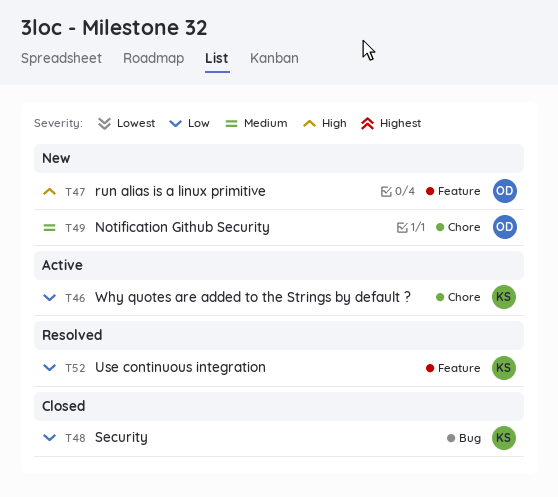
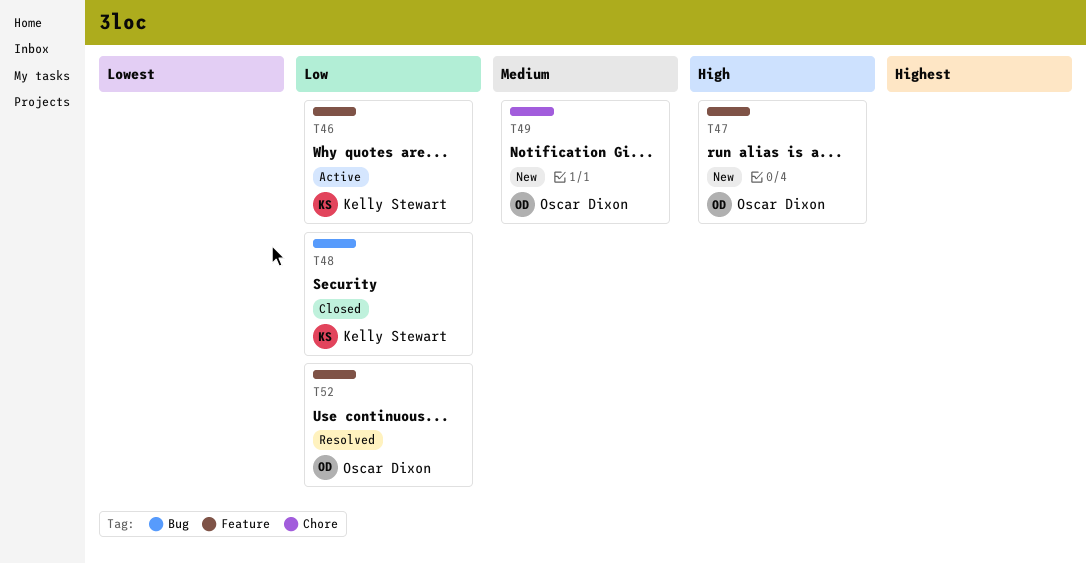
T46, label: Chore -> Feature
T52, owner: Kelly Stewart -> Oscar Dixon

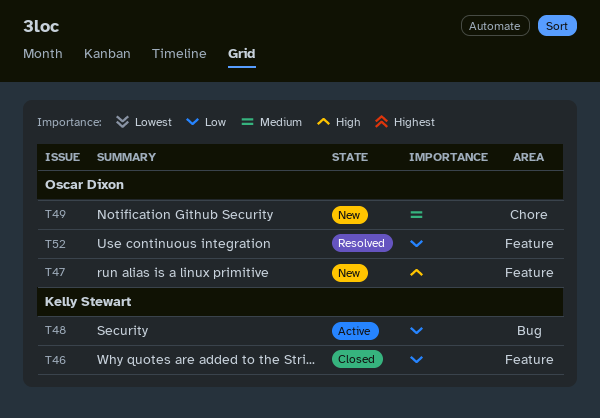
T46, status: Active -> Closed
T48, status: Closed -> Active

